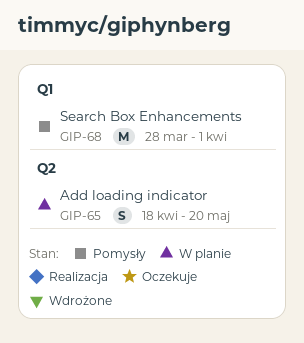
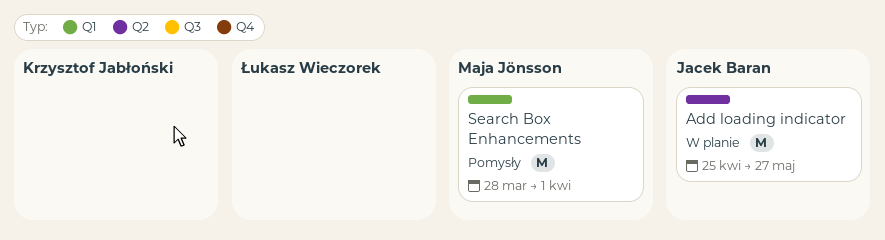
Add loading indicator, estimate: S -> M
Add loading indicator, start: Apr 18 -> Apr 25
Add loading indicator, due: May 20 -> May 27

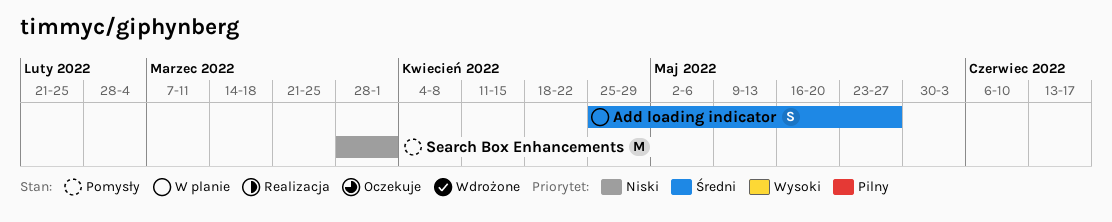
Add loading indicator, estimate: M -> S

